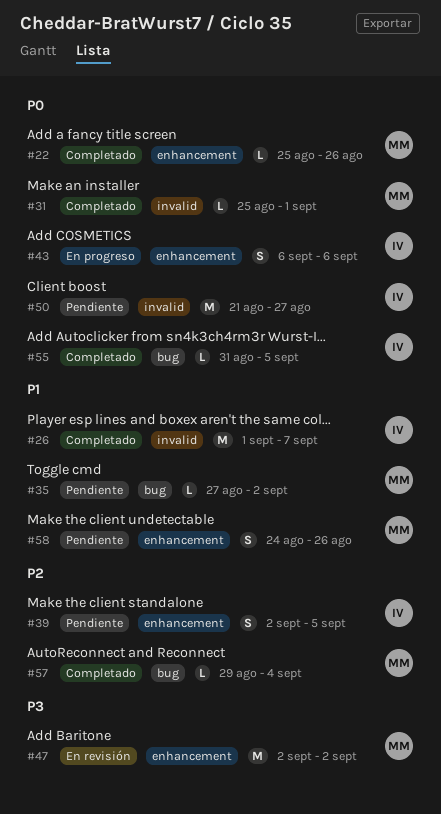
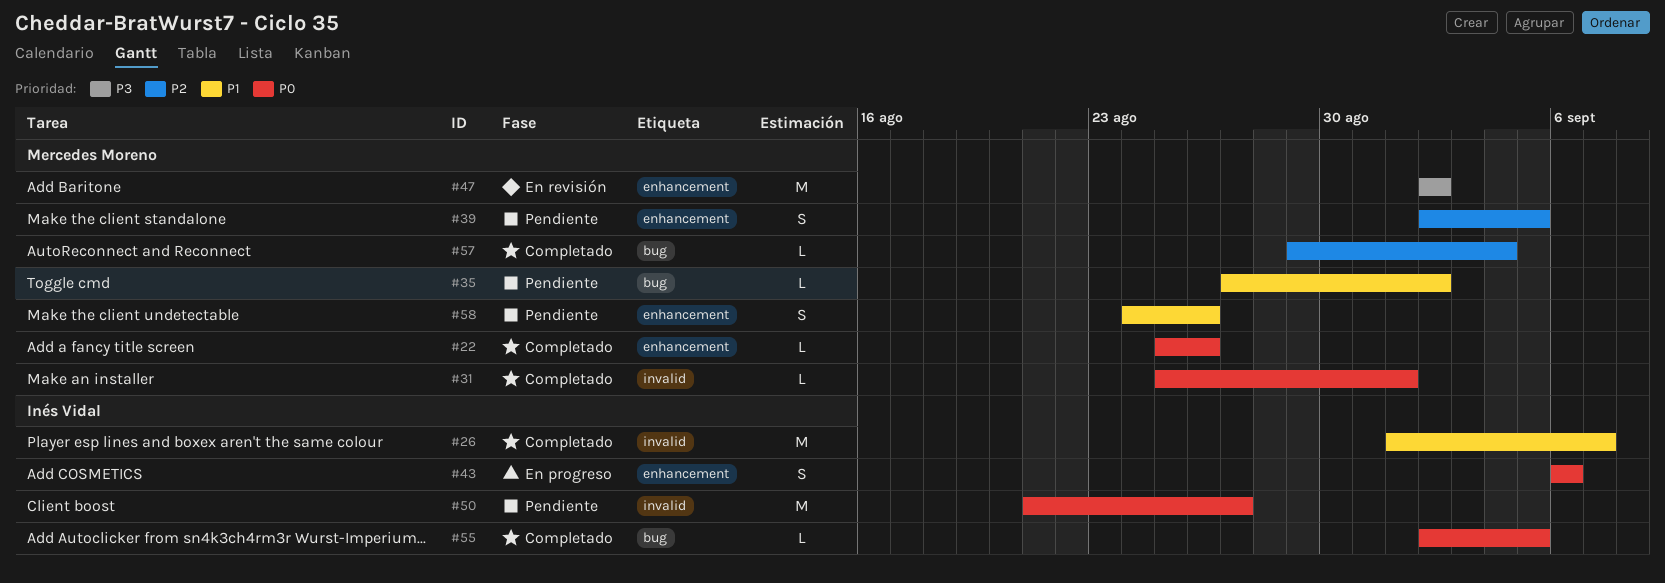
#39, owner: Inés Vidal -> Mercedes Moreno
#55, start: Aug 31 -> Sep 2

